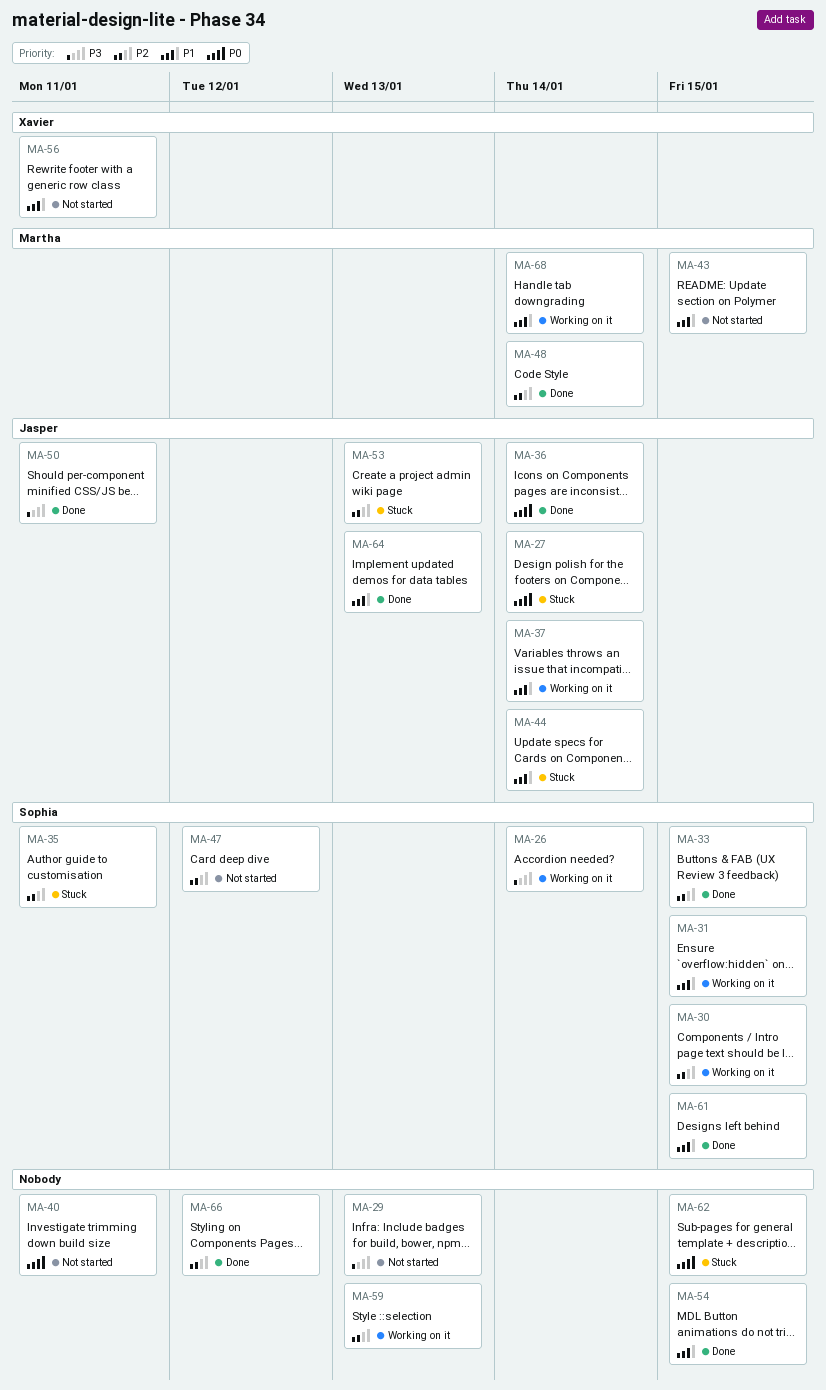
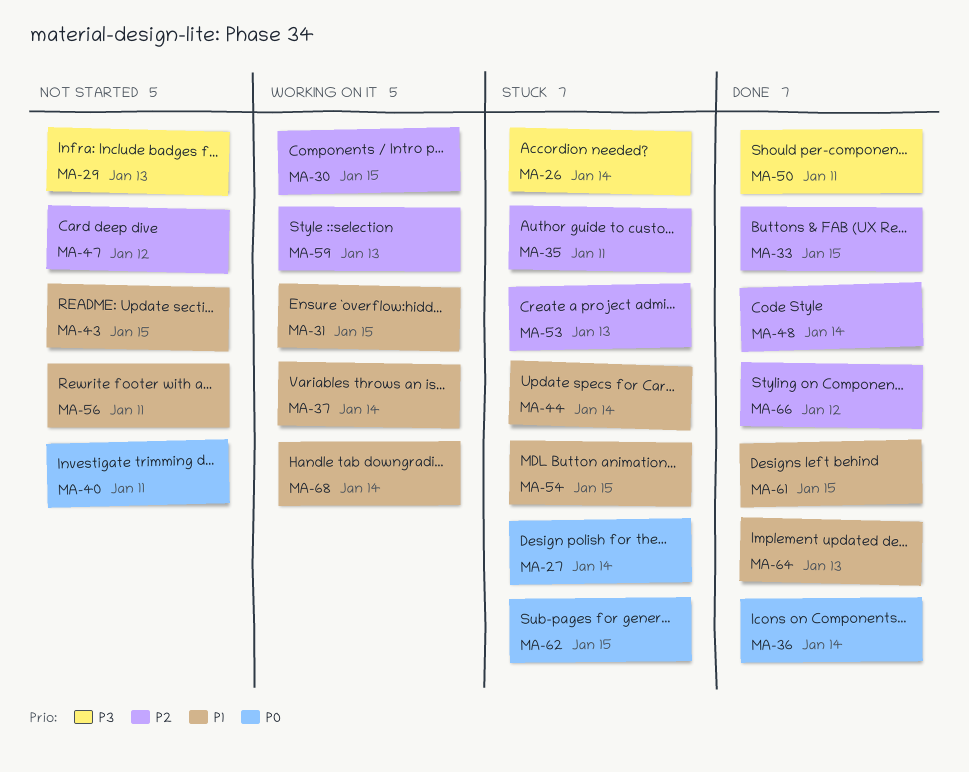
MA-26, status: Working on it -> Stuck
MA-54, status: Done -> Stuck

